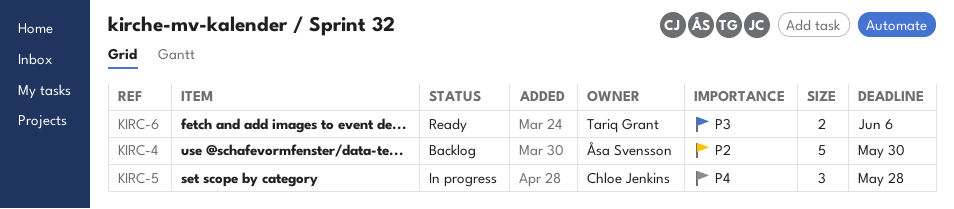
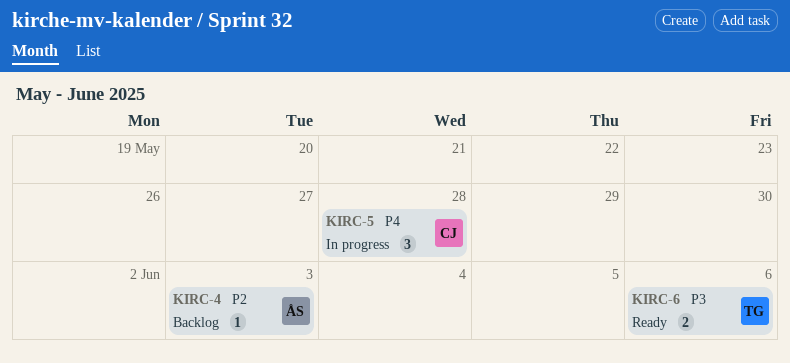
KIRC-4, estimate: 5 -> 1
KIRC-4, due: May 30 -> Jun 3

